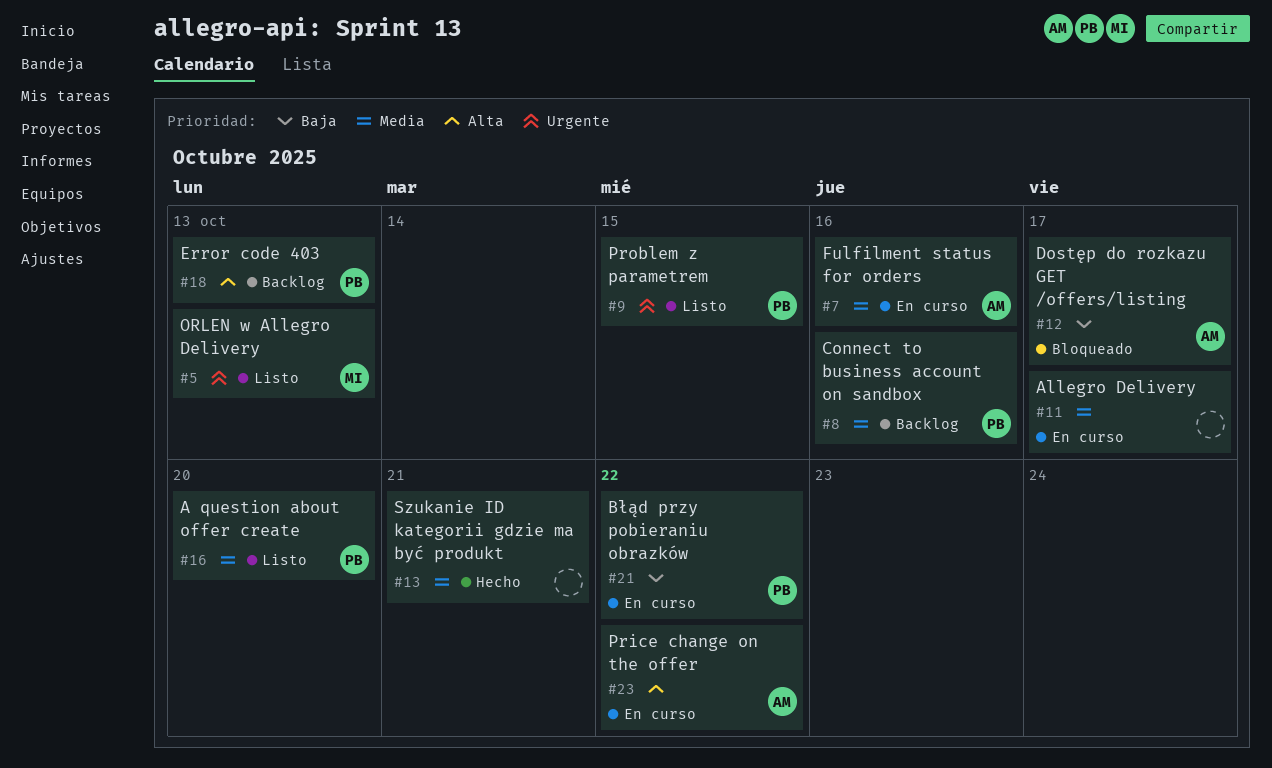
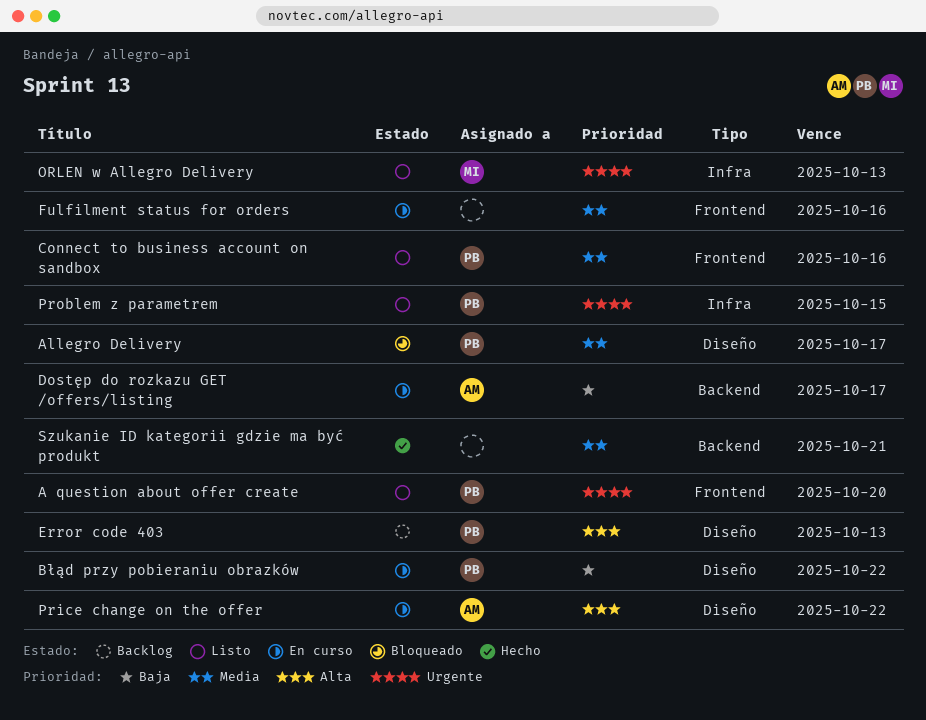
A question about offer create, priority: Media -> Urgente
Allegro Delivery, status: En curso -> Bloqueado
Allegro Delivery, owner: none -> PB
Connect to business account on sandbox, status: Backlog -> Listo
Dostęp do rozkazu GET /offers/listing, status: Bloqueado -> En curso
Fulfilment status for orders, owner: AM -> none

